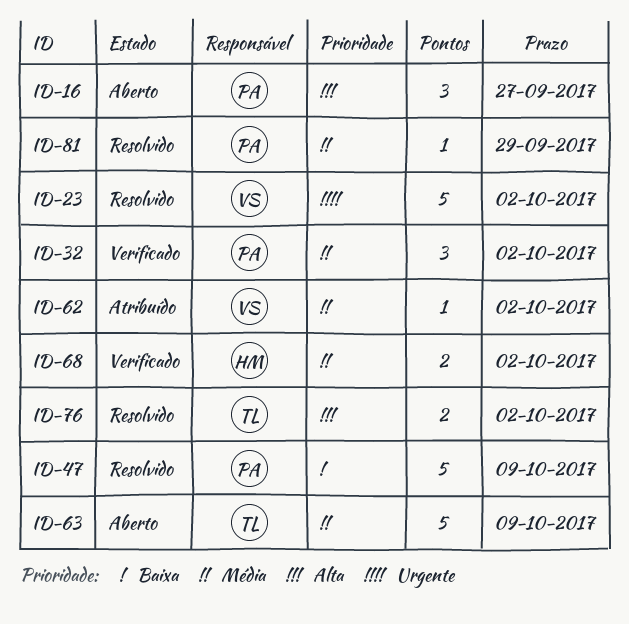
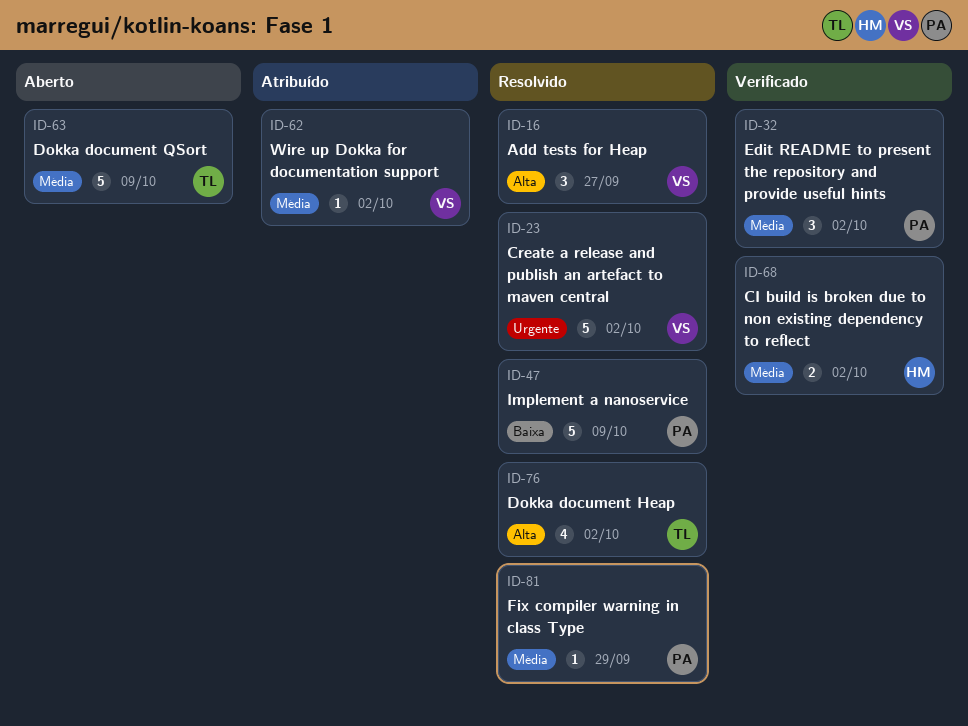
ID-16, status: Aberto -> Resolvido
ID-16, owner: PA -> VS
ID-76, estimate: 2 -> 4

